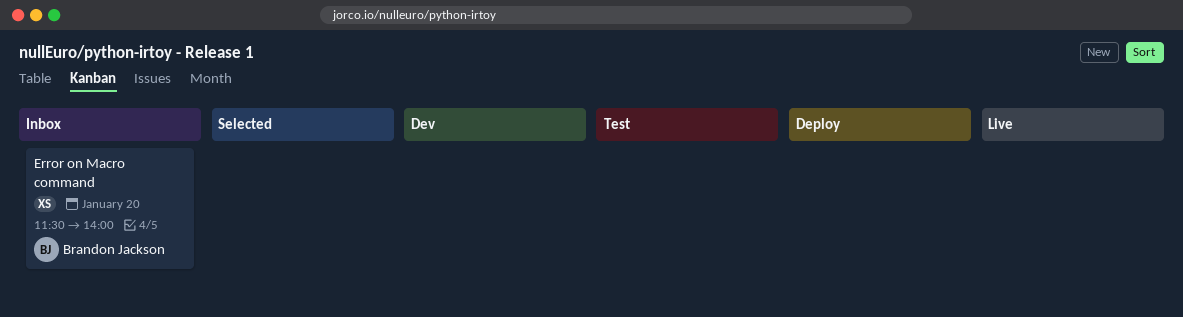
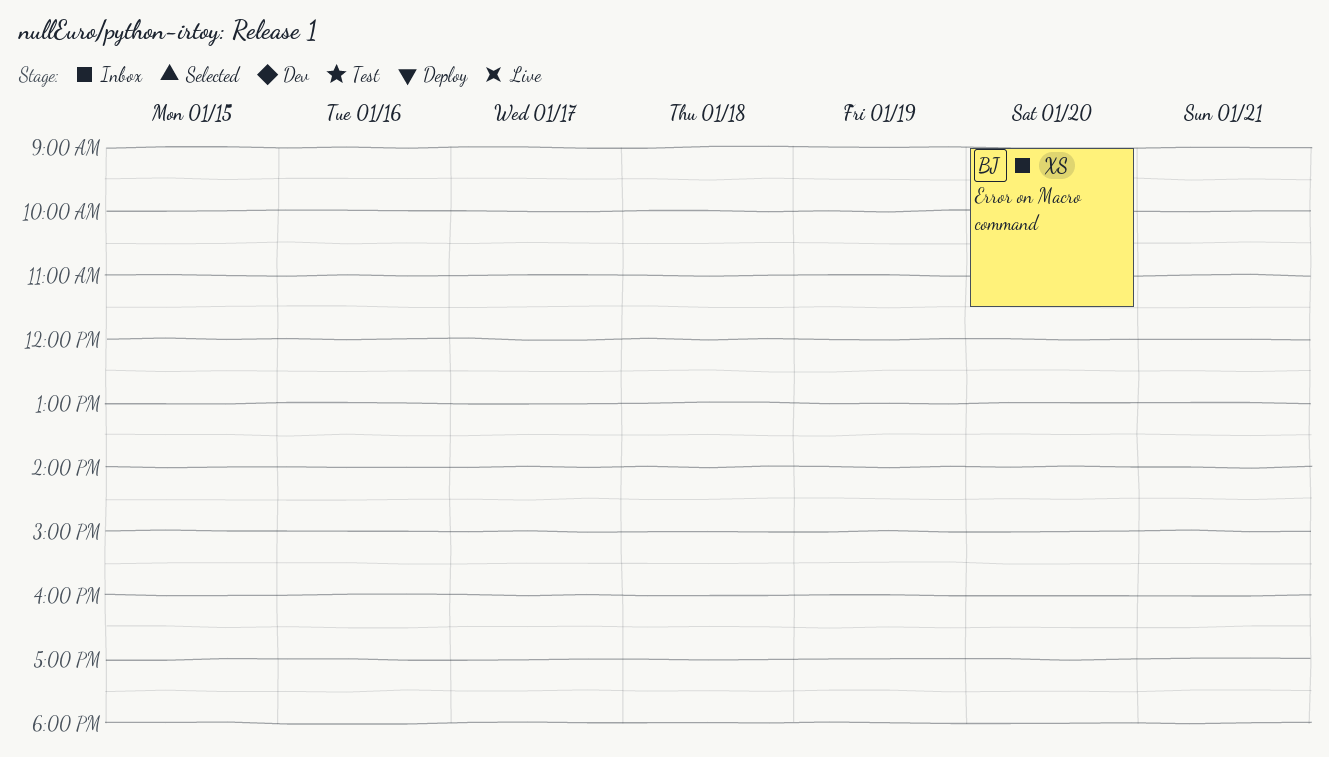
Error on Macro command, begins: 11:30 -> 09:00
Error on Macro command, ends: 14:00 -> 11:30

